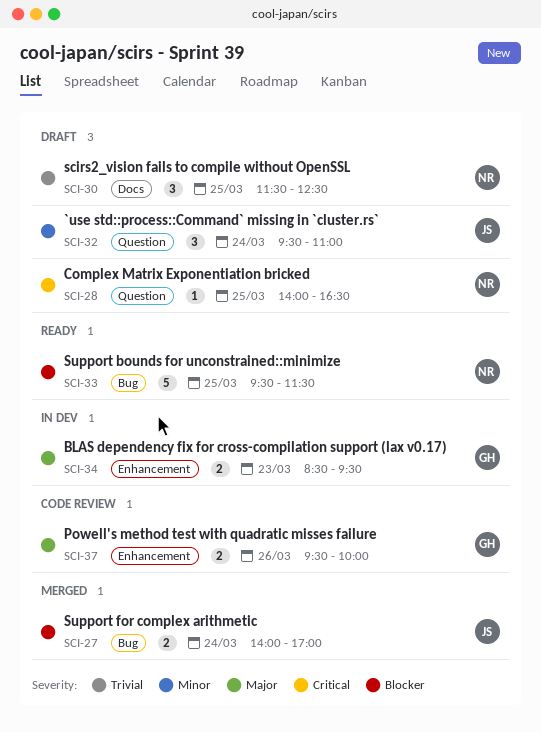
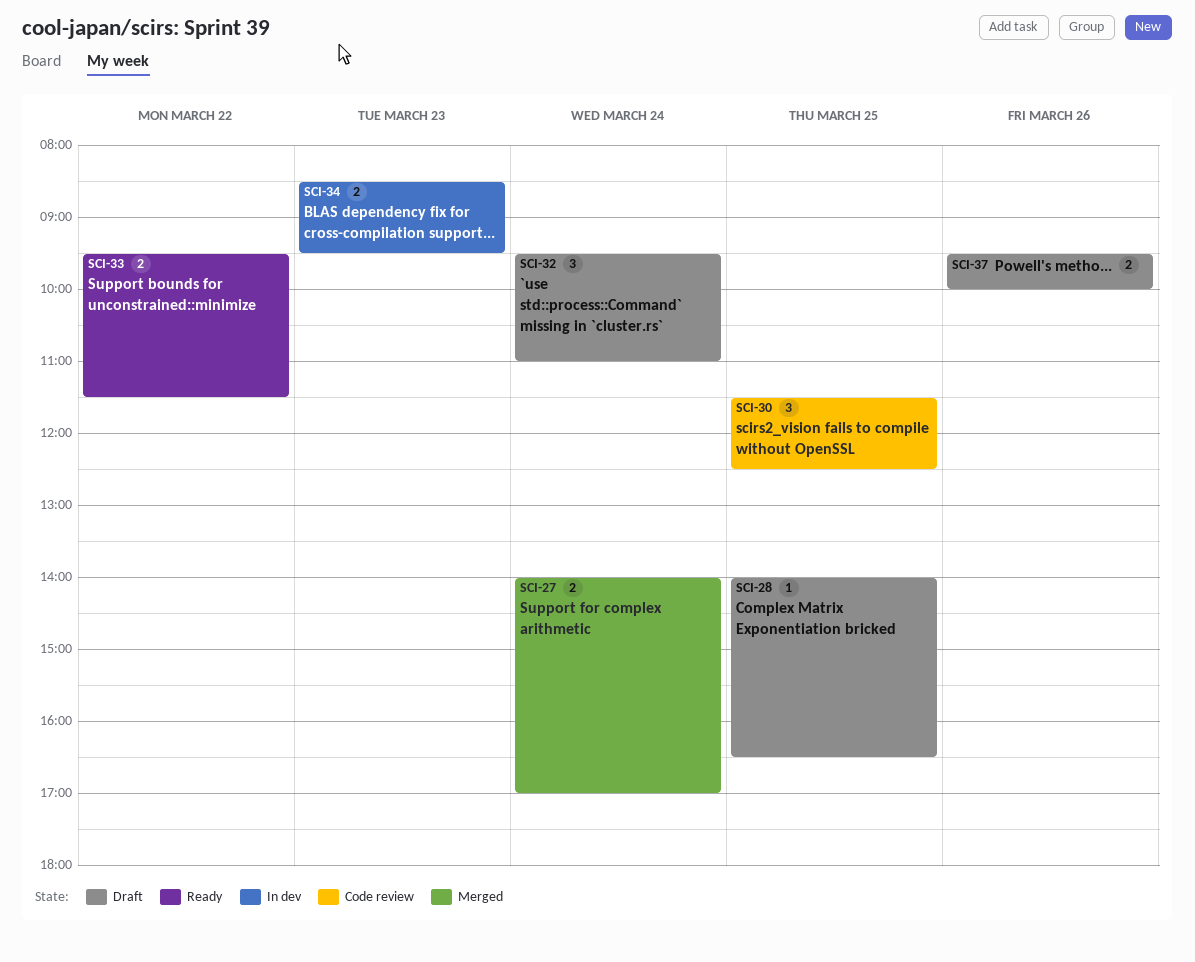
SCI-30, status: Draft -> Code review
SCI-33, estimate: 5 -> 2
SCI-33, day: Mar 25 -> Mar 22
SCI-37, status: Code review -> Draft

